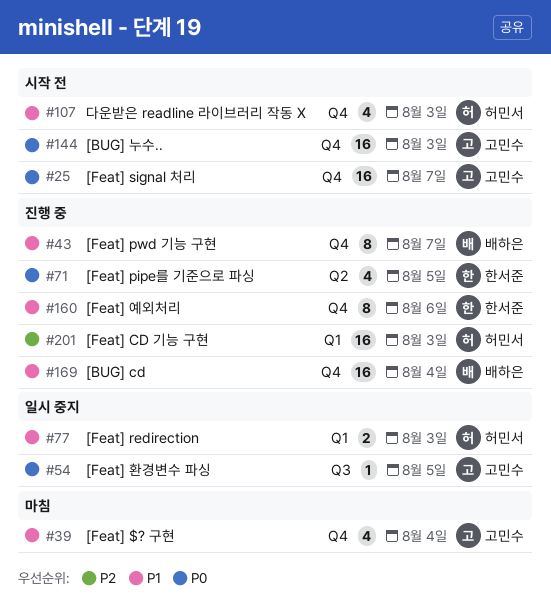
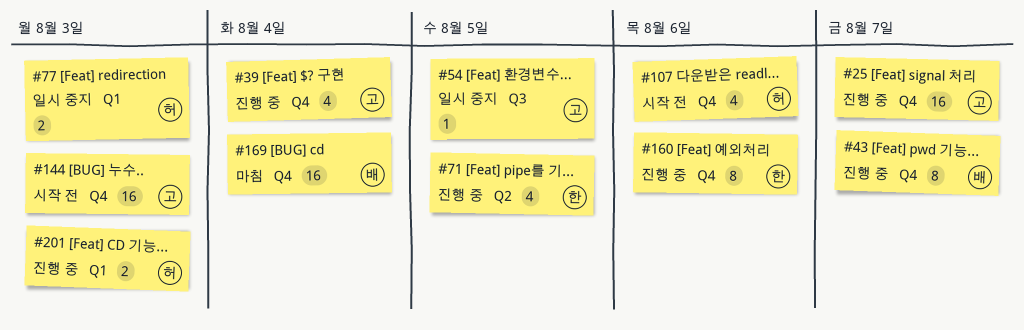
#25, status: 시작 전 -> 진행 중
#39, status: 마침 -> 진행 중
#107, due: Aug 3 -> Aug 6
#169, status: 진행 중 -> 마침
#201, estimate: 16 -> 2

